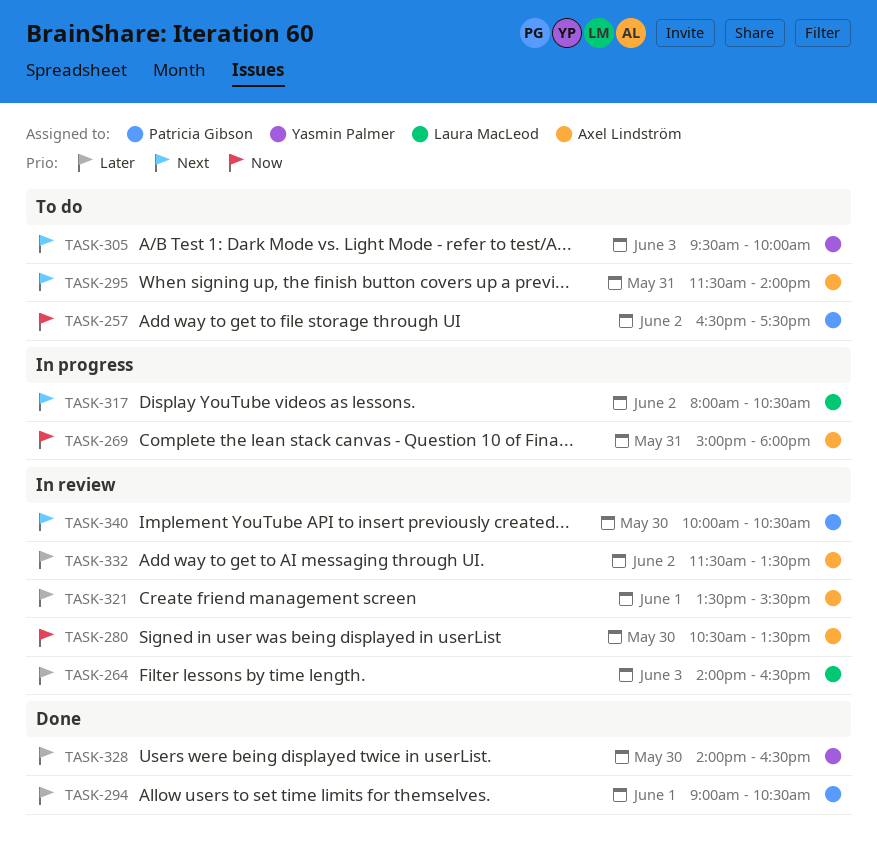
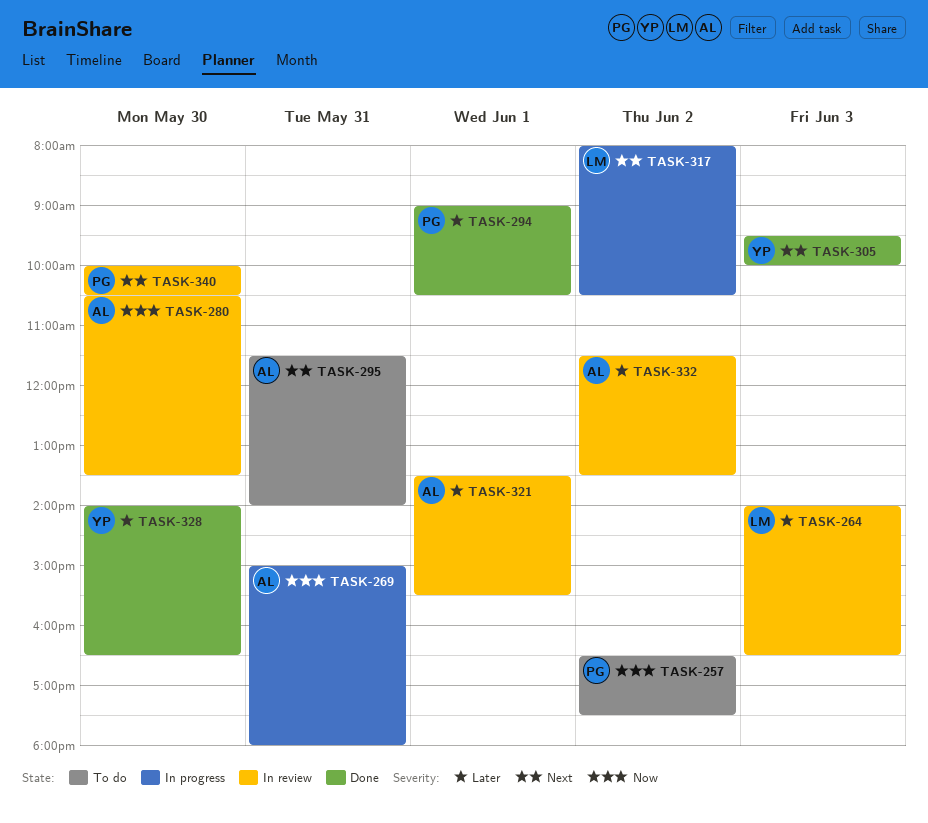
TASK-305, status: To do -> Done

